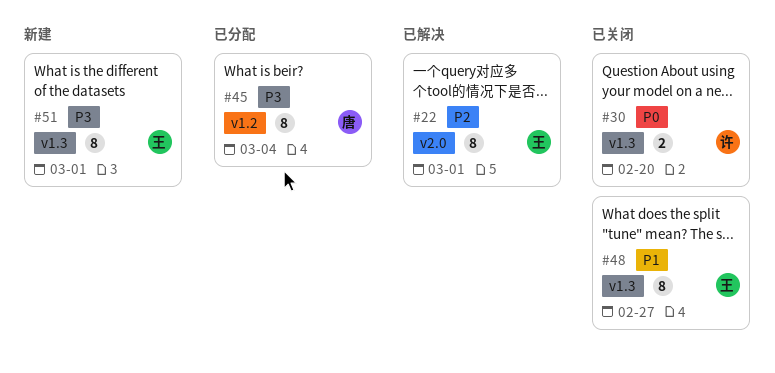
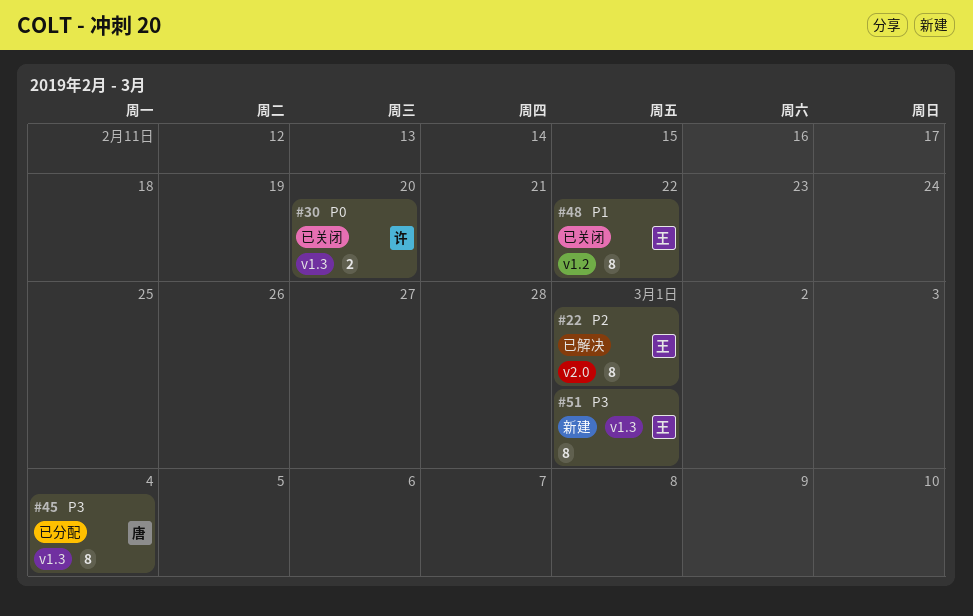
#45, label: v1.2 -> v1.3
#48, label: v1.3 -> v1.2
#48, due: Feb 27 -> Feb 22

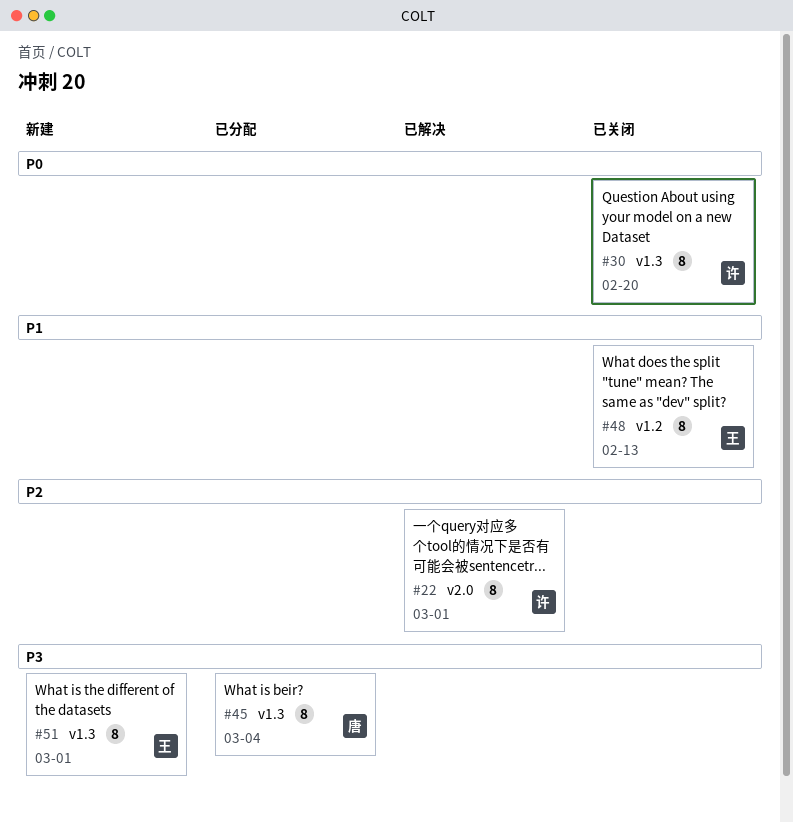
#22, owner: 王 -> 许
#30, estimate: 2 -> 8
#48, due: Feb 22 -> Feb 13

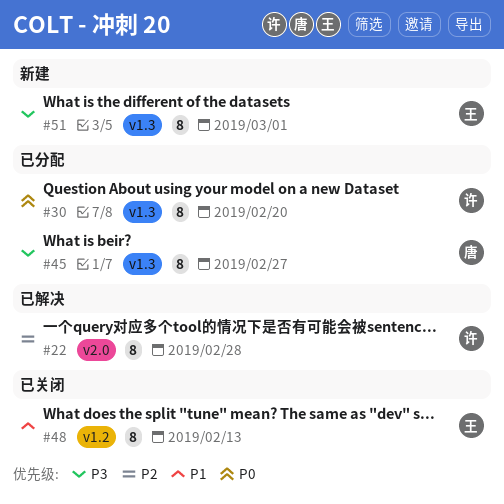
#22, due: Mar 1 -> Feb 28
#30, status: 已关闭 -> 已分配
#45, due: Mar 4 -> Feb 27

